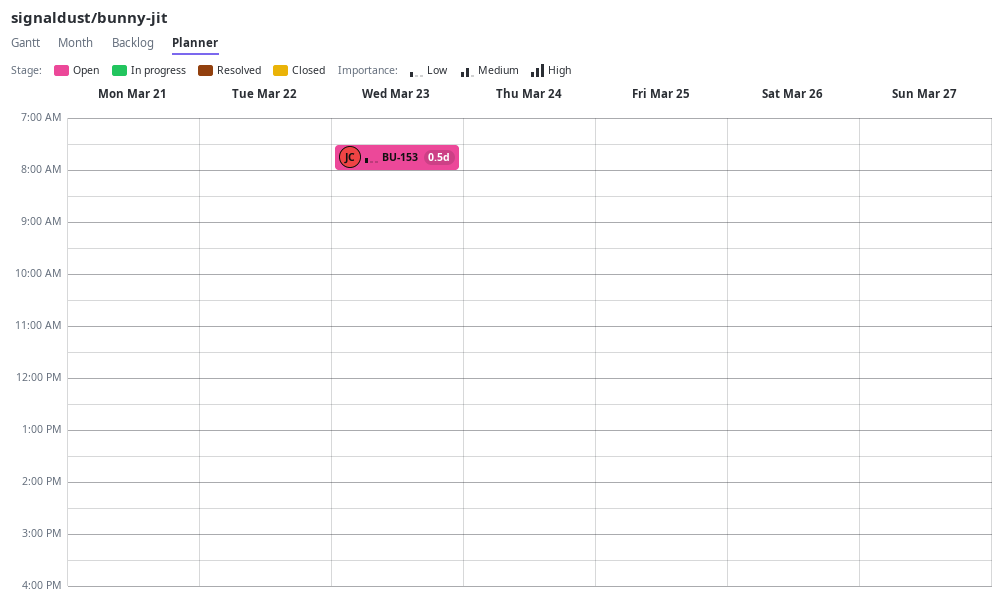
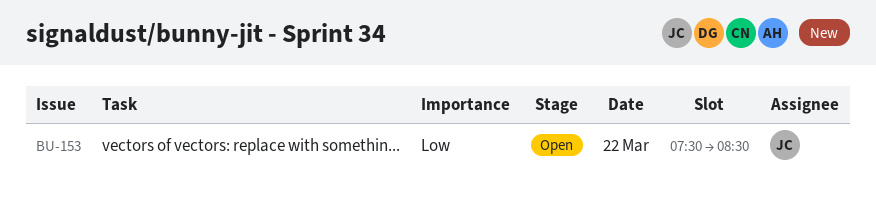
BU-153, day: Mar 23 -> Mar 22
BU-153, ends: 08:00 -> 08:30

